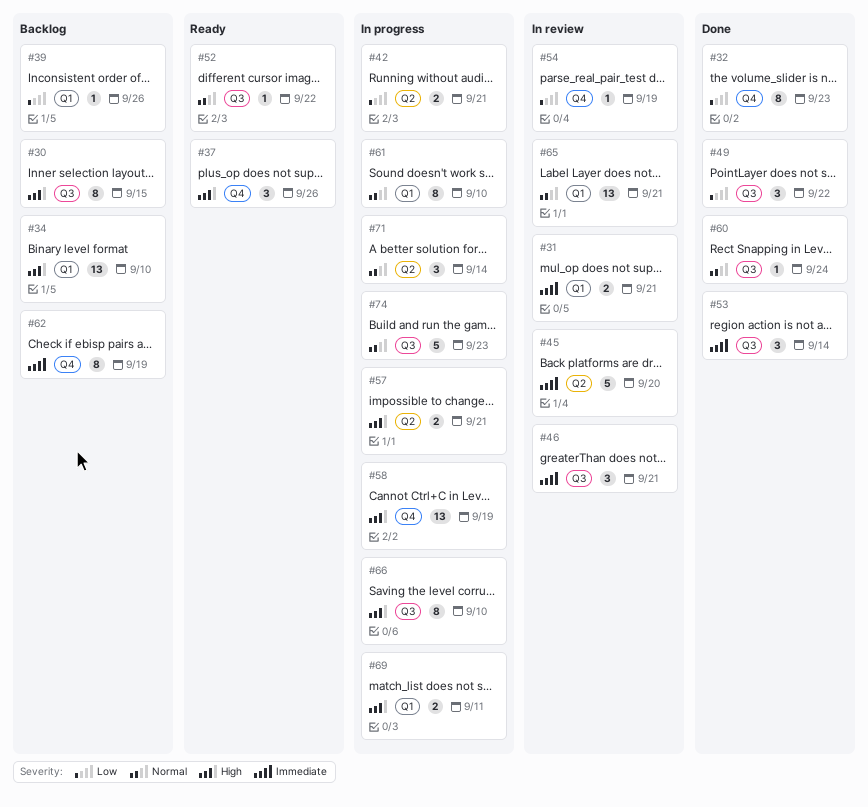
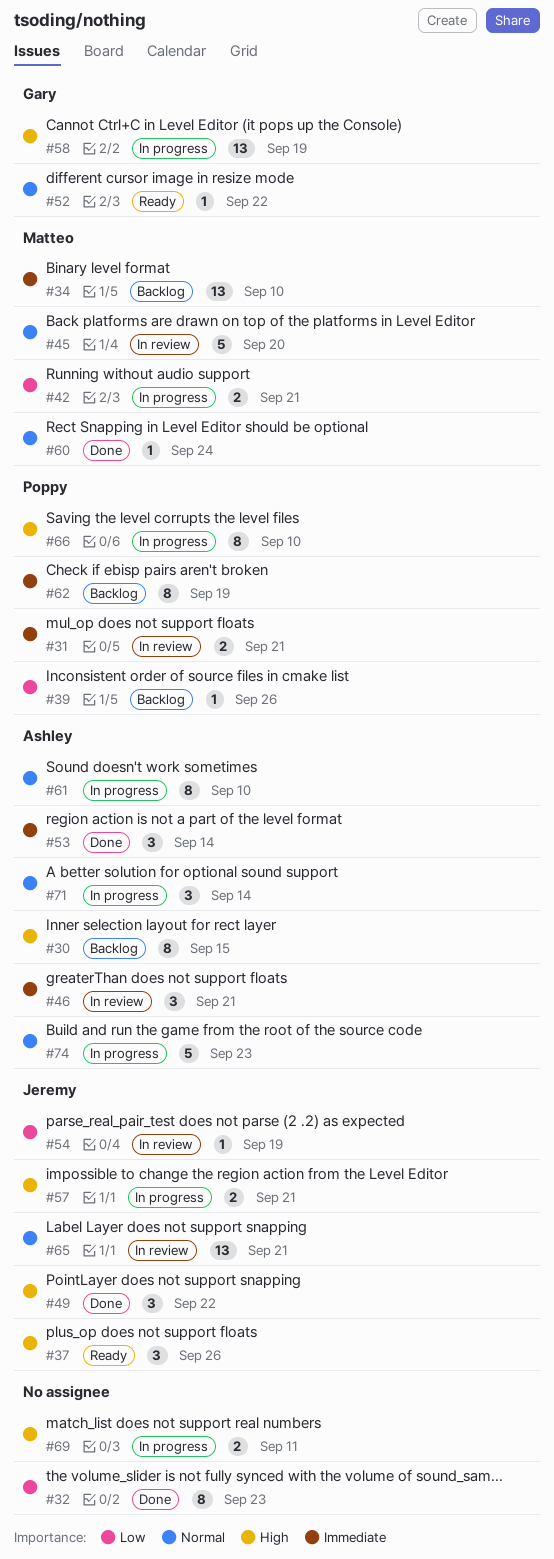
#34, priority: High -> Immediate
#45, priority: Immediate -> Normal
#49, priority: Low -> High

